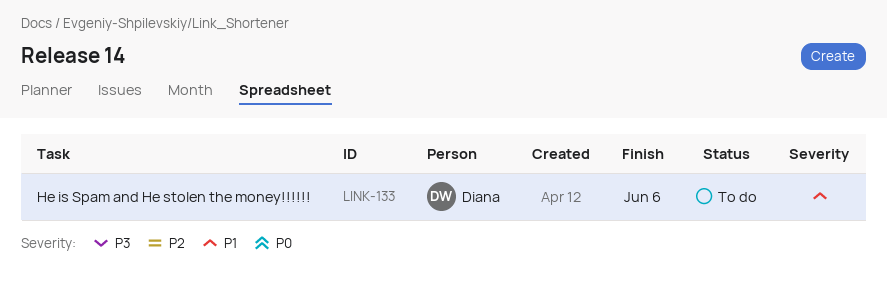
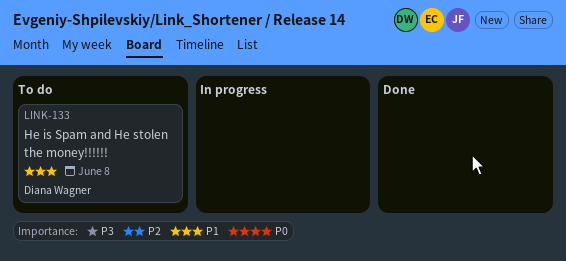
LINK-133, due: Jun 6 -> Jun 8

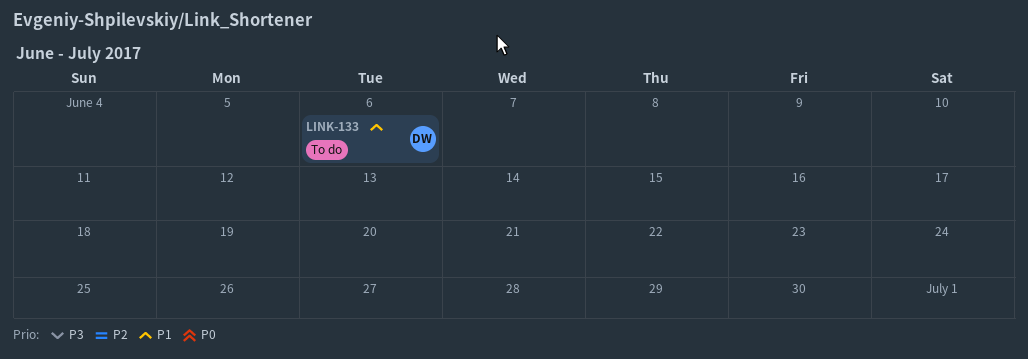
LINK-133, due: Jun 8 -> Jun 6

